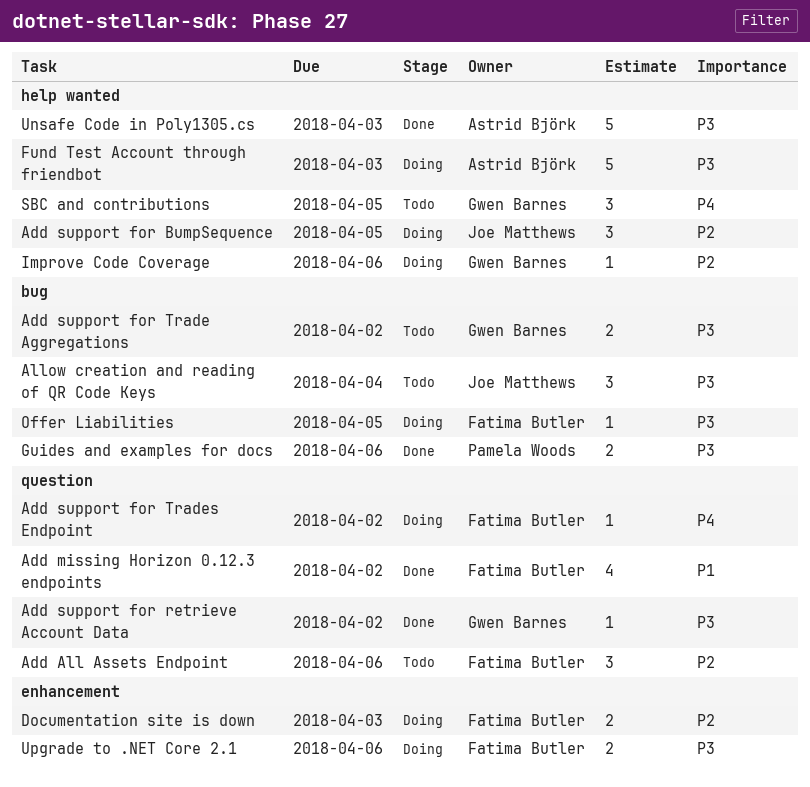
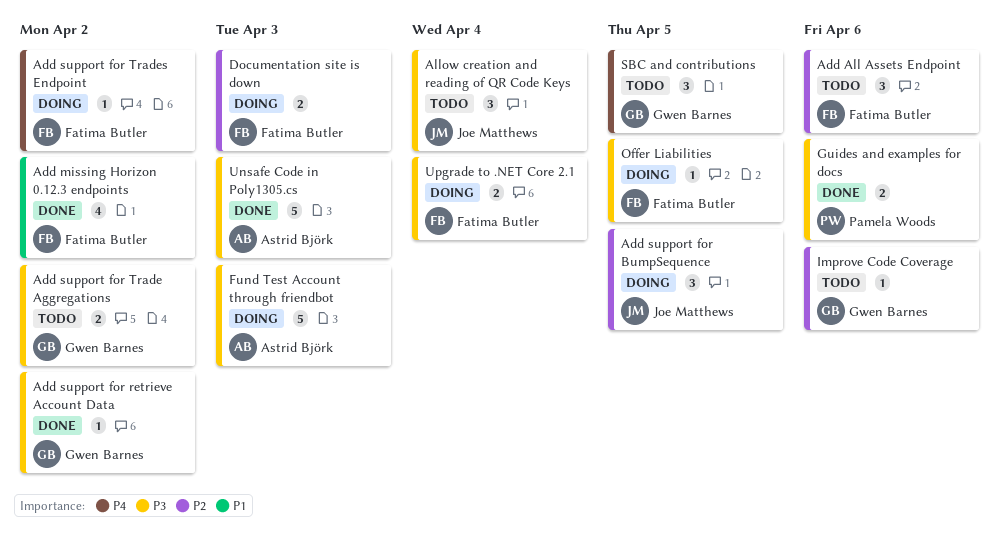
Improve Code Coverage, status: Doing -> Todo
Upgrade to .NET Core 2.1, due: Apr 6 -> Apr 4

